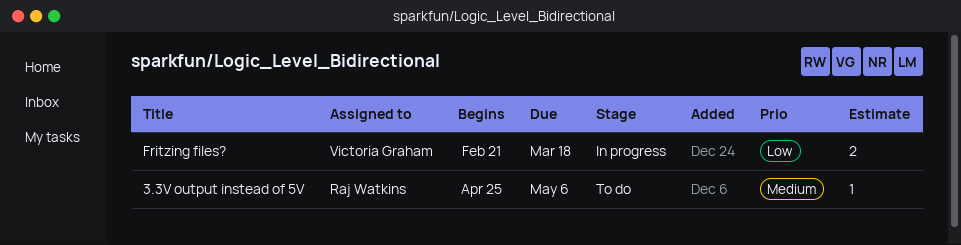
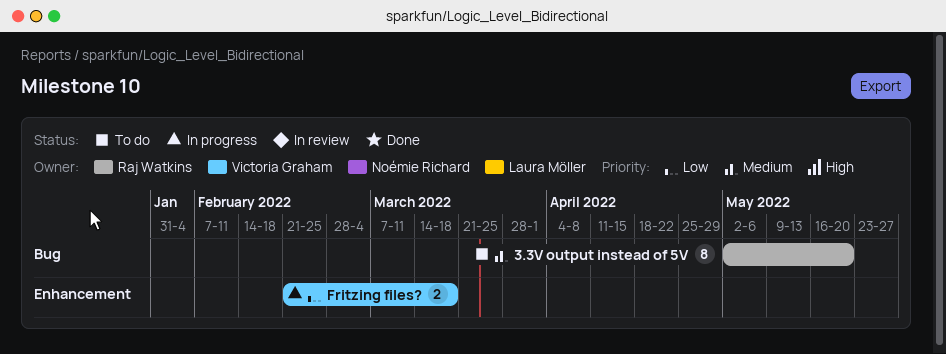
3.3V output instead of 5V, estimate: 1 -> 8
3.3V output instead of 5V, start: Apr 25 -> May 2
3.3V output instead of 5V, due: May 6 -> May 20

